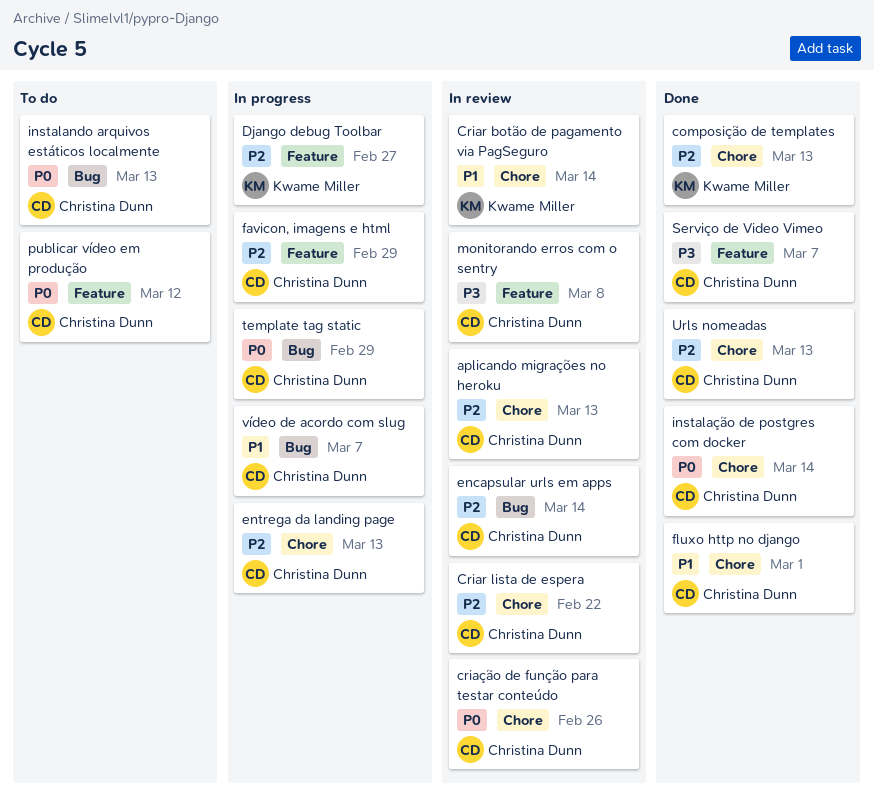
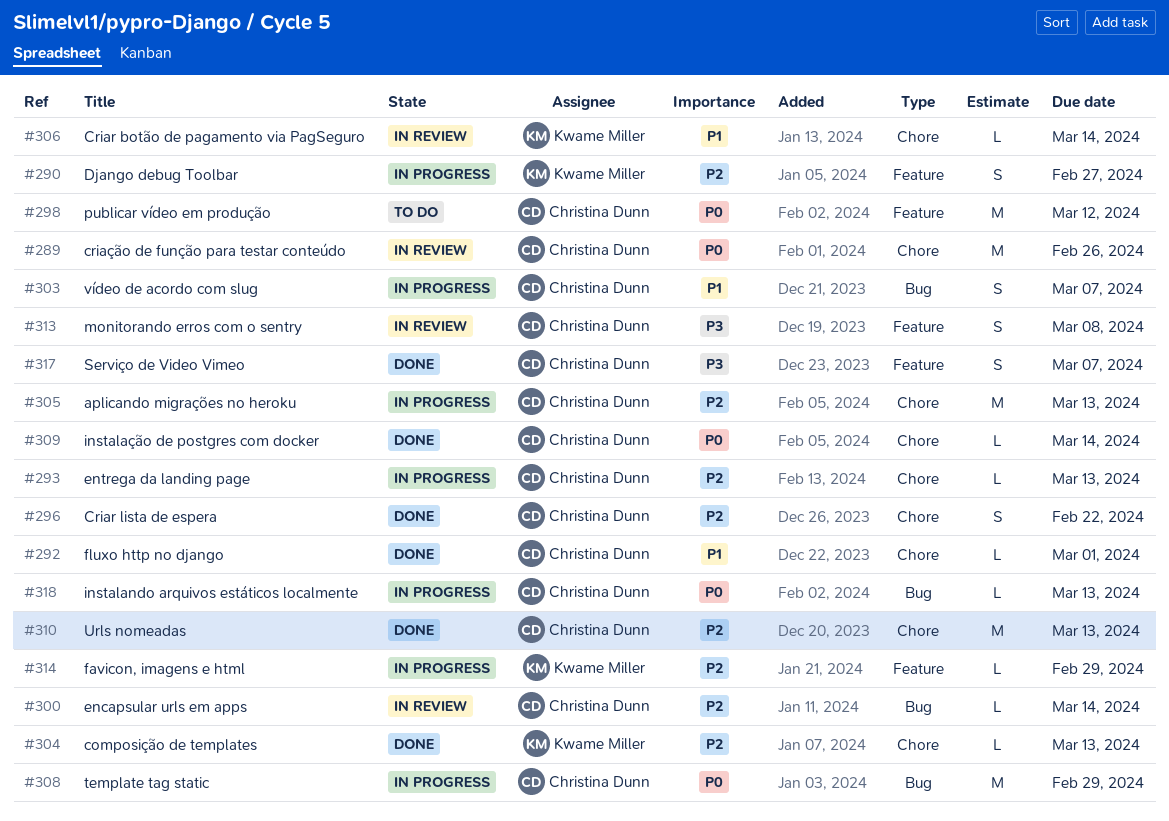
aplicando migrações no heroku, status: In review -> In progress
Criar lista de espera, status: In review -> Done
favicon, imagens e html, owner: Christina Dunn -> Kwame Miller
instalando arquivos estáticos localmente, status: To do -> In progress

